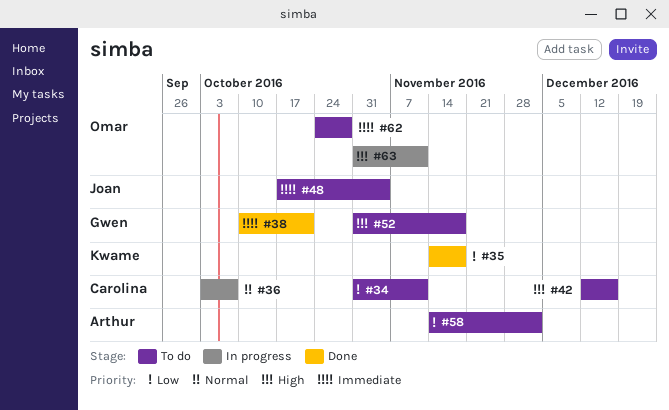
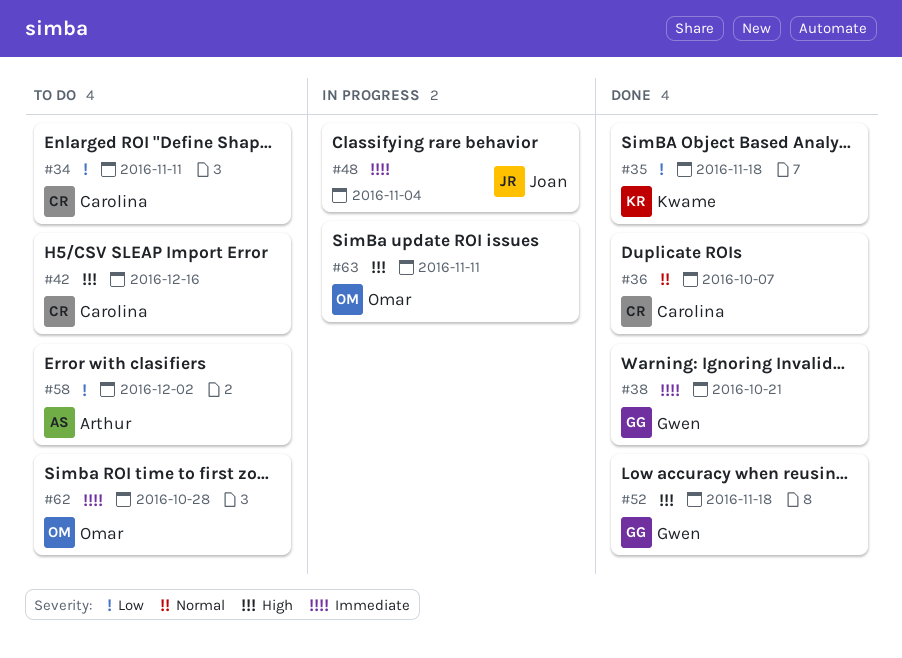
#36, status: In progress -> Done
#48, status: To do -> In progress
#52, status: To do -> Done

